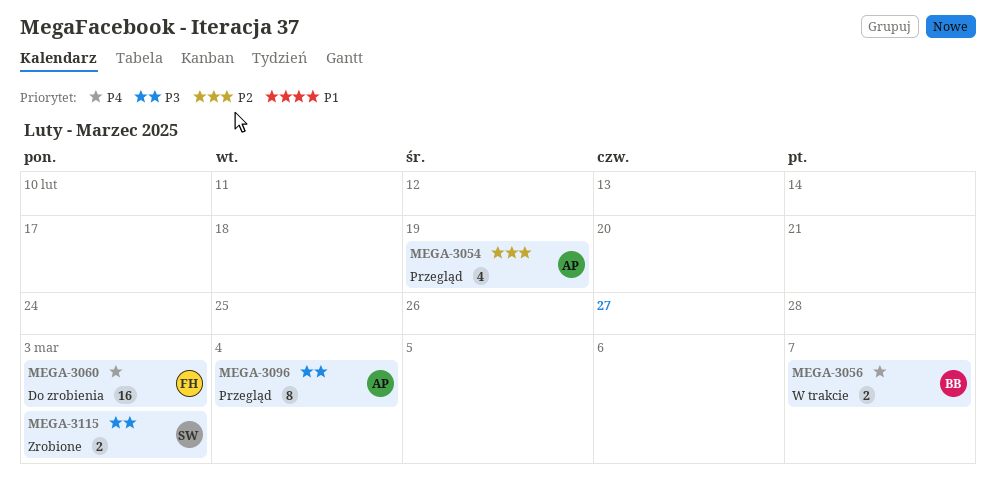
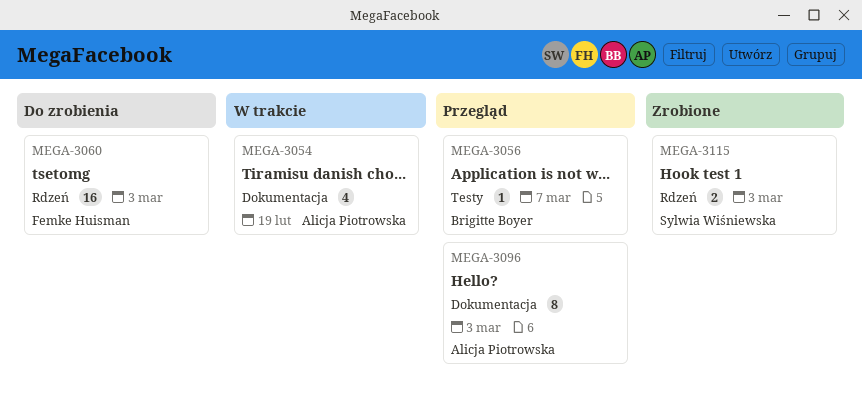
MEGA-3054, status: Przegląd -> W trakcie
MEGA-3056, status: W trakcie -> Przegląd
MEGA-3056, estimate: 2 -> 1
MEGA-3096, due: Mar 4 -> Mar 3

